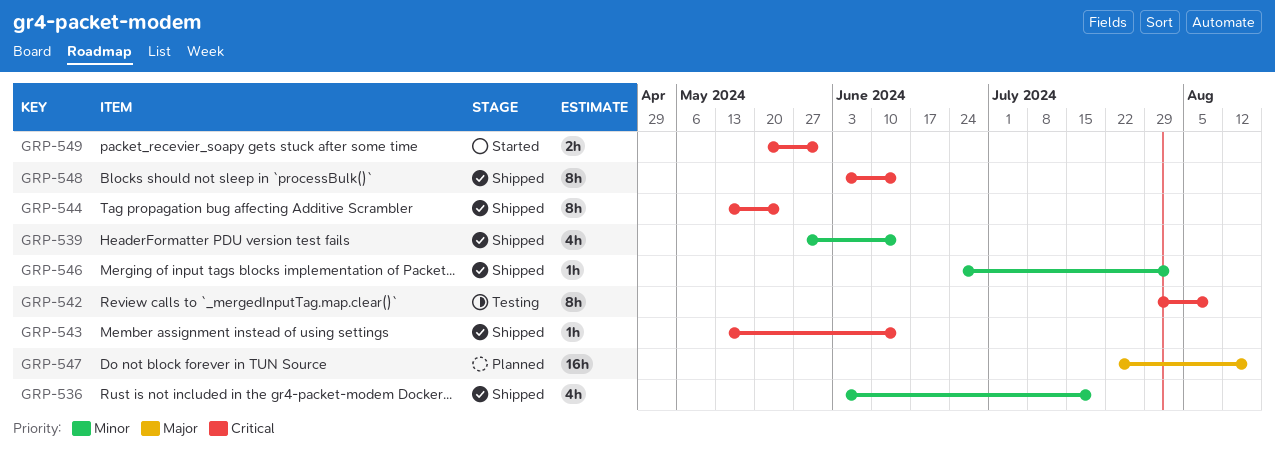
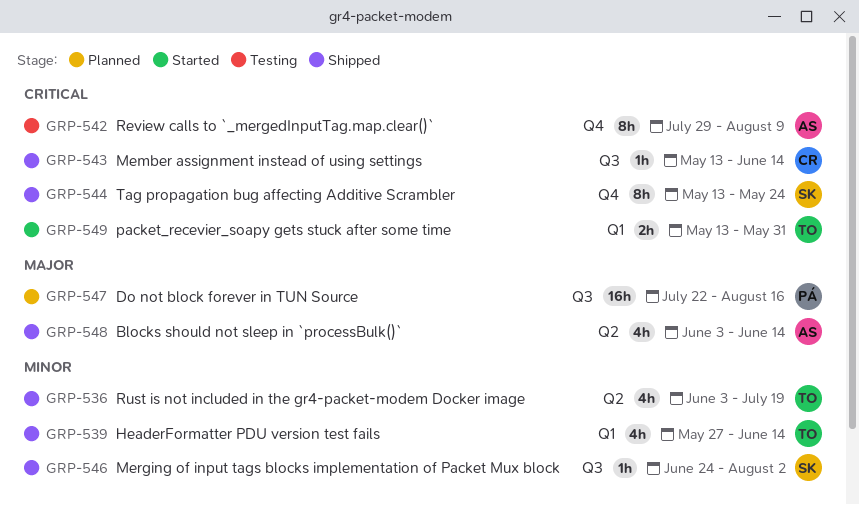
GRP-548, priority: Critical -> Major
GRP-548, estimate: 8h -> 4h
GRP-549, start: May 20 -> May 13

